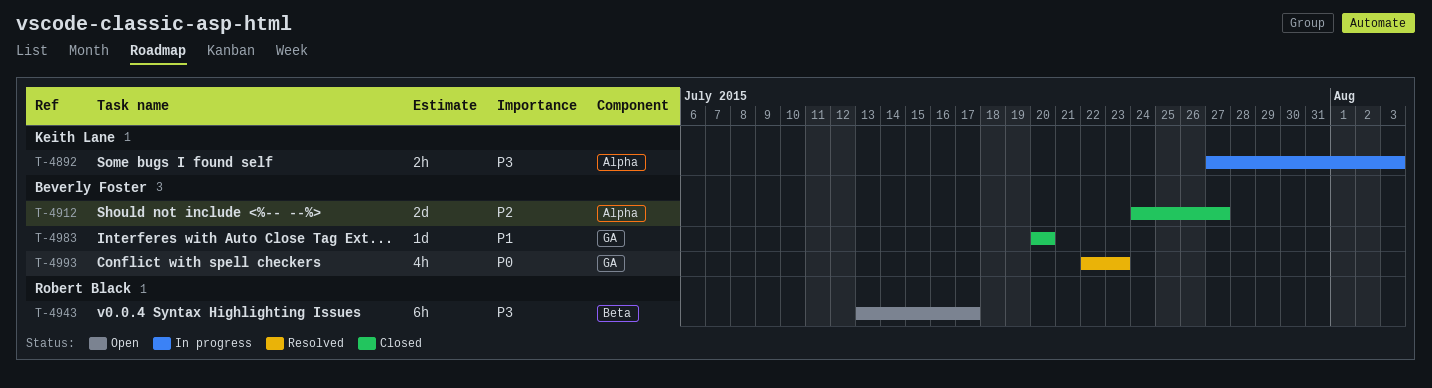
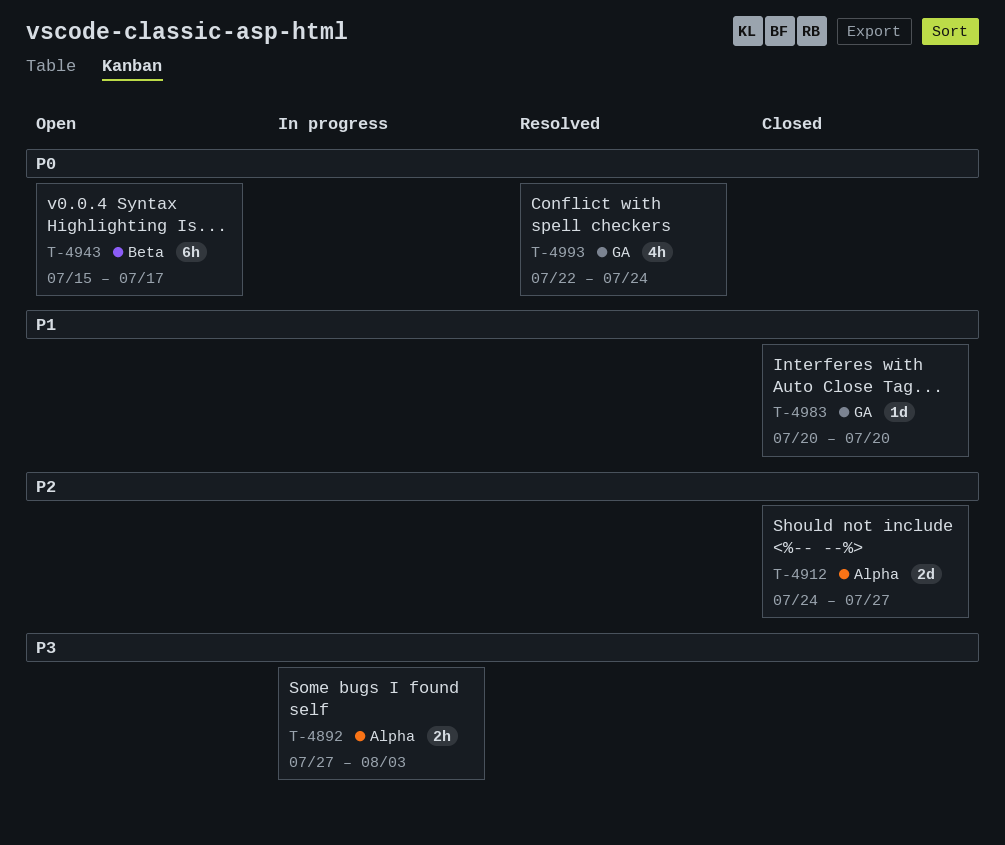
T-4943, priority: P3 -> P0
T-4943, start: Jul 13 -> Jul 15
T-4993, due: Jul 23 -> Jul 24

